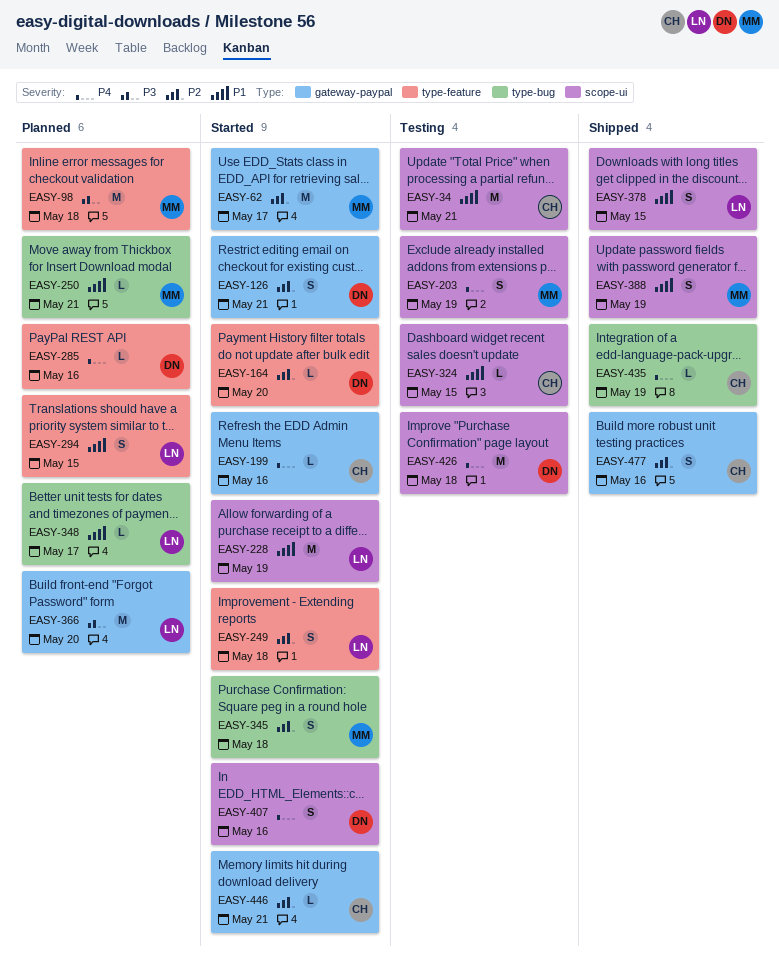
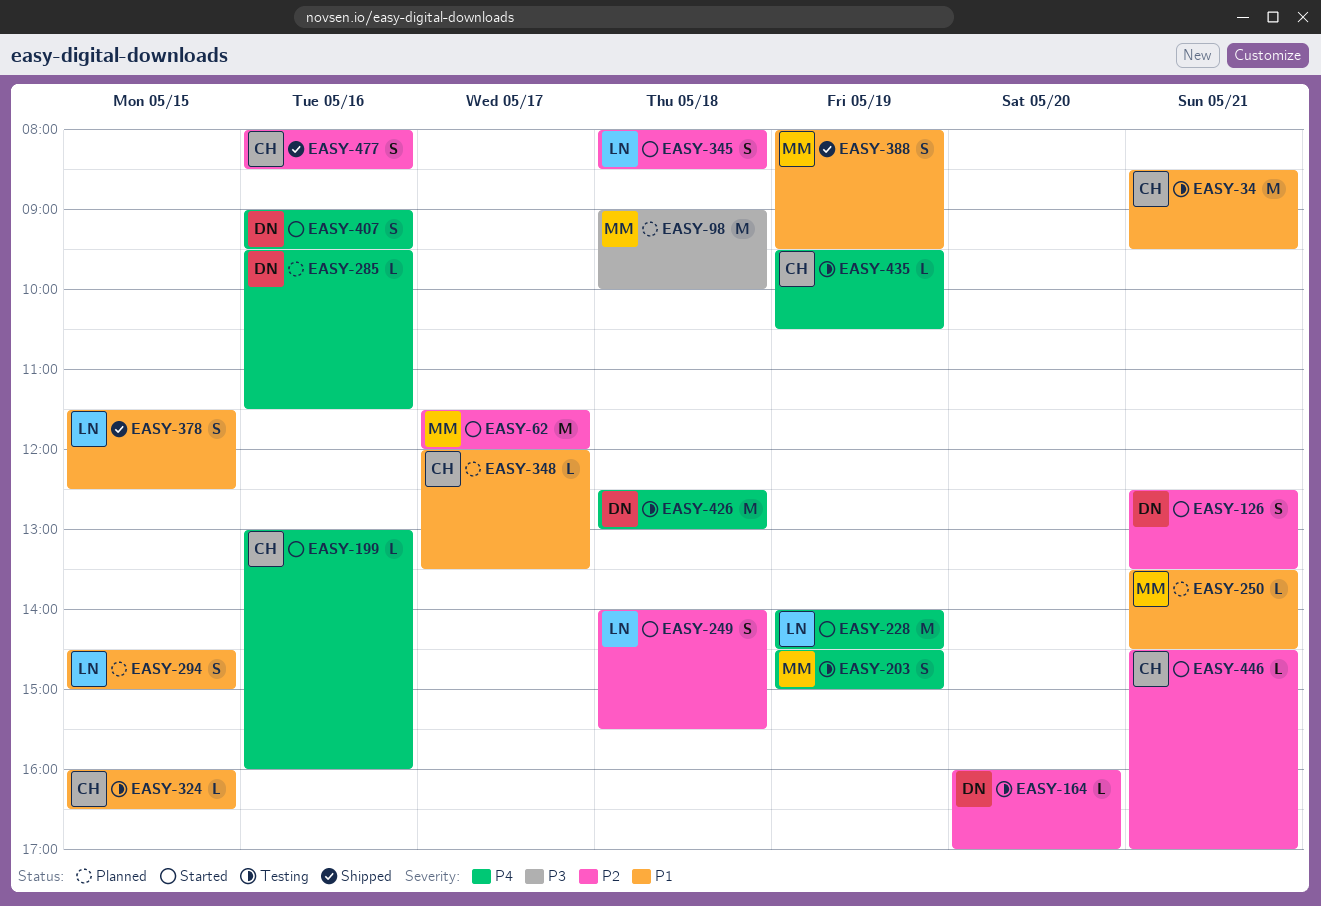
EASY-164, status: Started -> Testing
EASY-228, priority: P1 -> P4
EASY-345, owner: MM -> LN
EASY-348, owner: LN -> CH
EASY-366: present -> none
EASY-435, status: Shipped -> Testing

